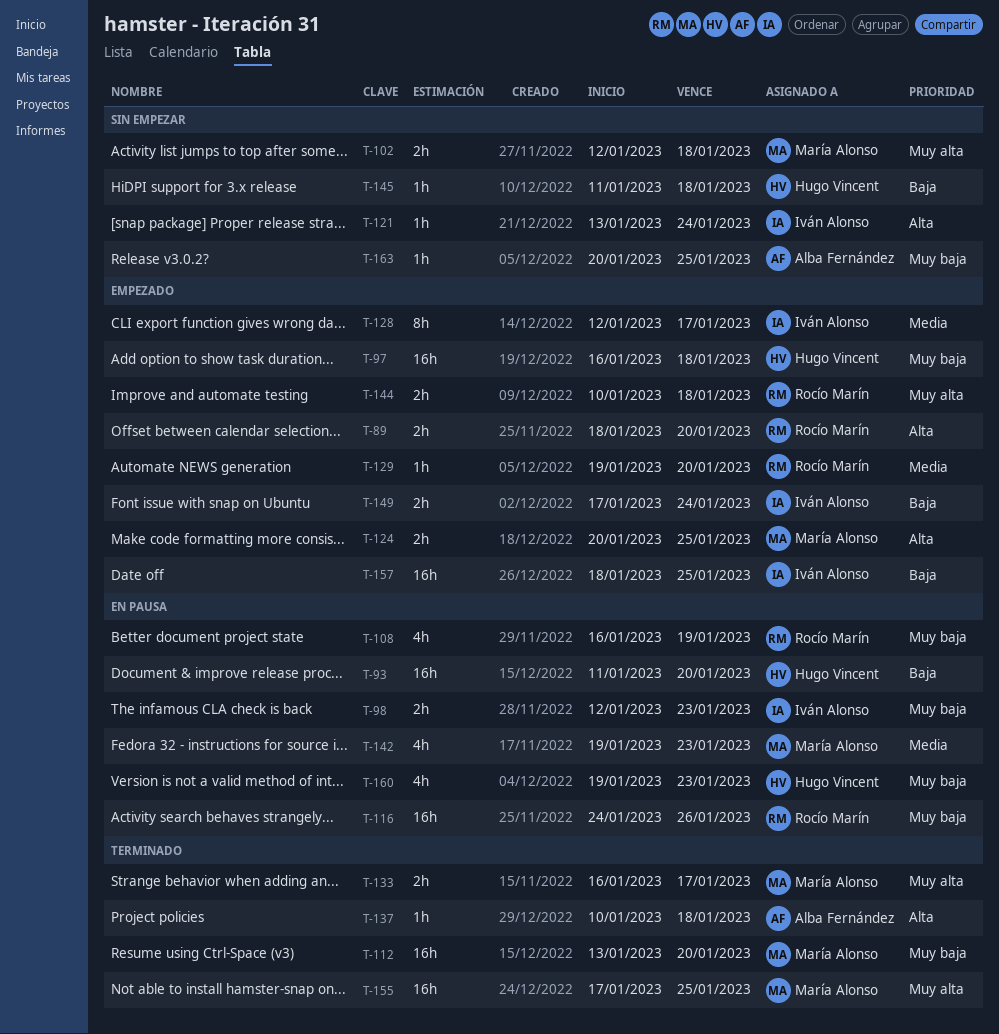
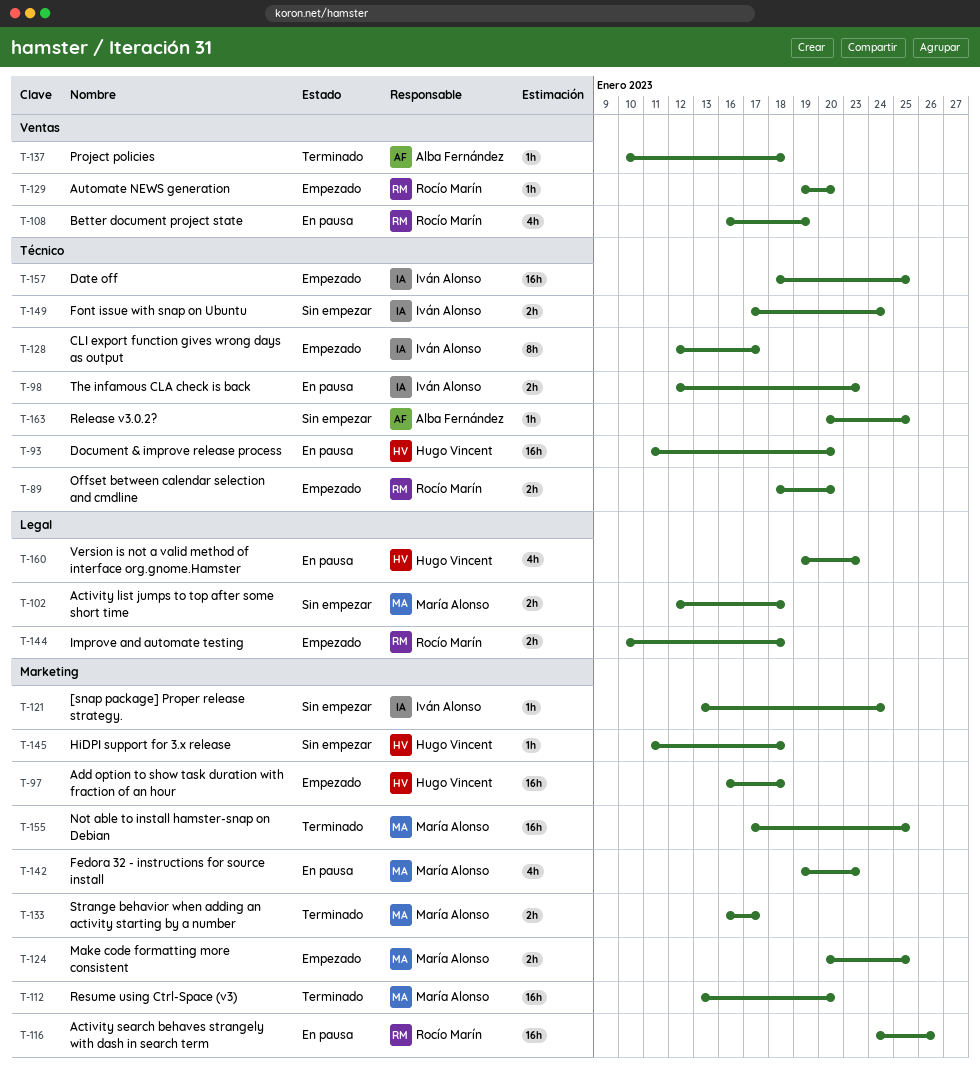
T-149, status: Empezado -> Sin empezar

